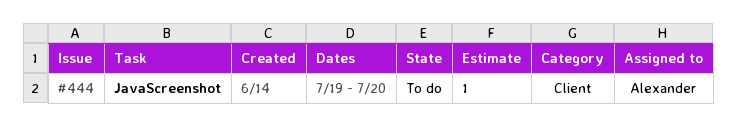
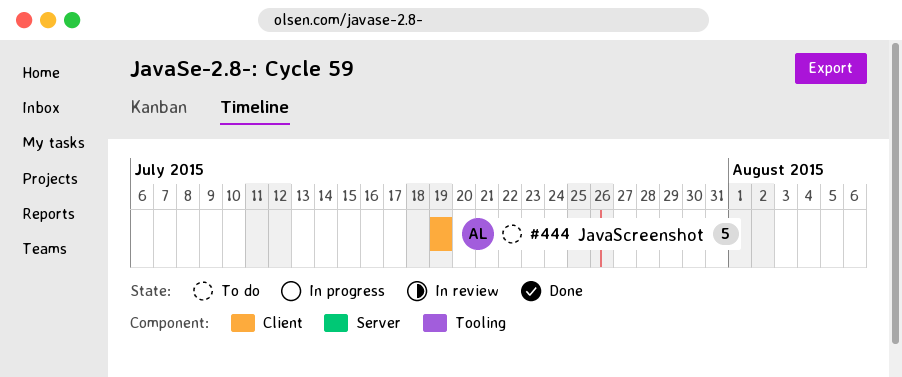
#444, estimate: 1 -> 5
#444, due: Jul 20 -> Jul 19

